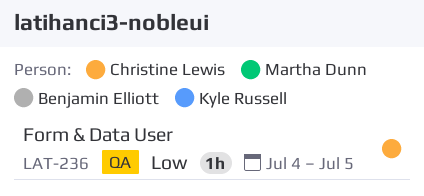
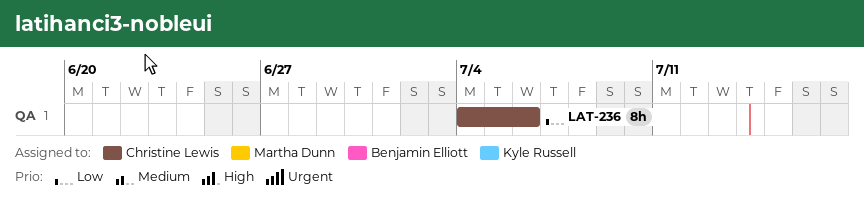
LAT-236, estimate: 1h -> 8h
LAT-236, due: Jul 5 -> Jul 6

